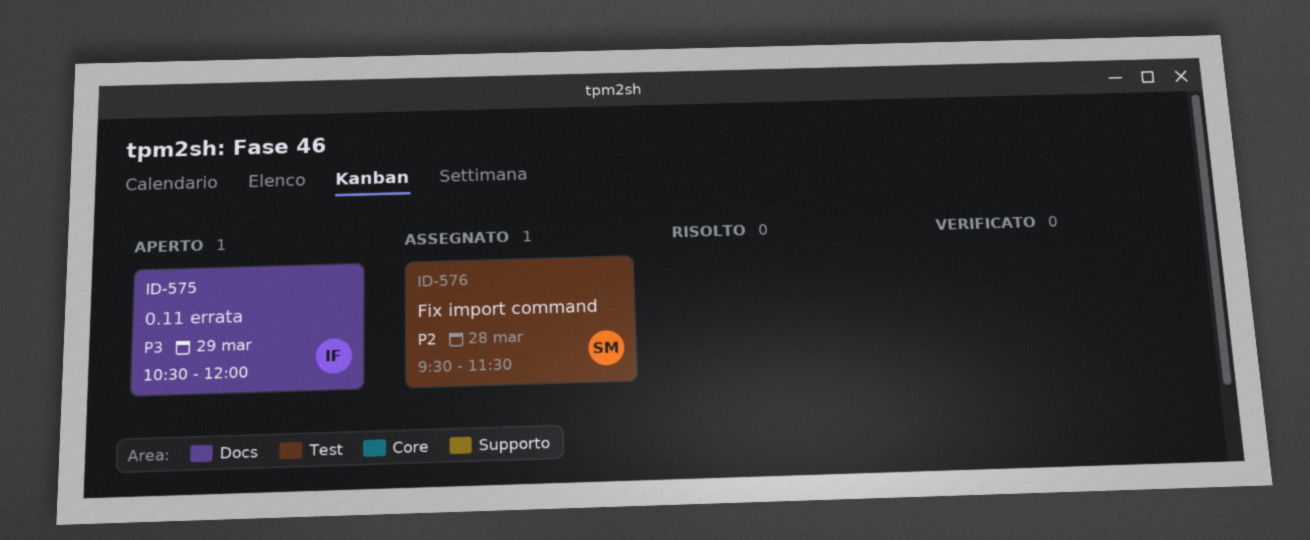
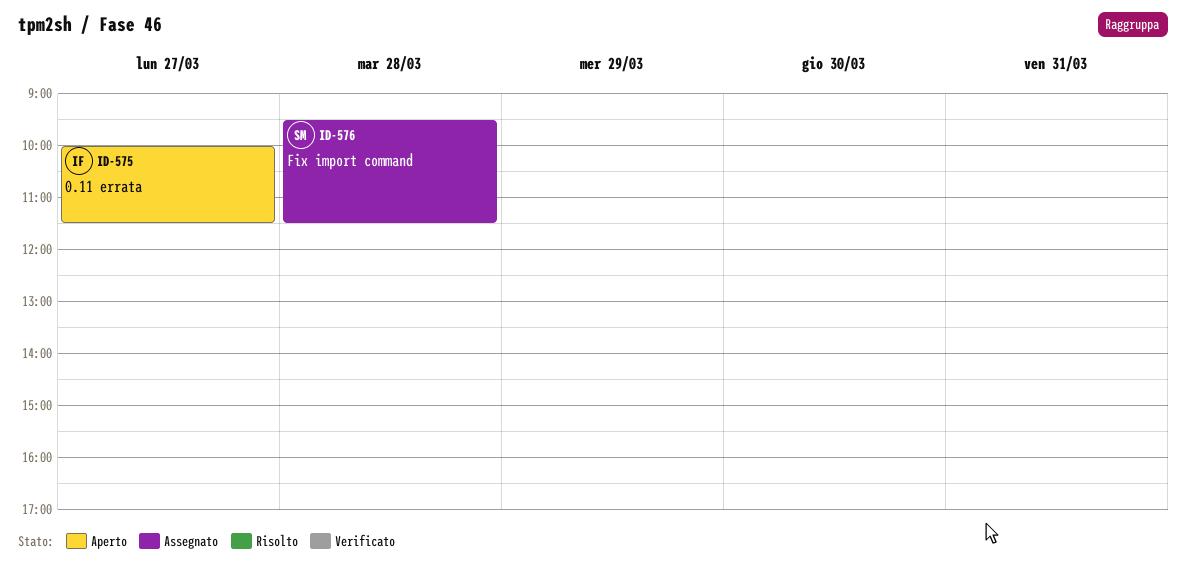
ID-575, day: Mar 29 -> Mar 27
ID-575, begins: 10:30 -> 10:00
ID-575, ends: 12:00 -> 11:30

